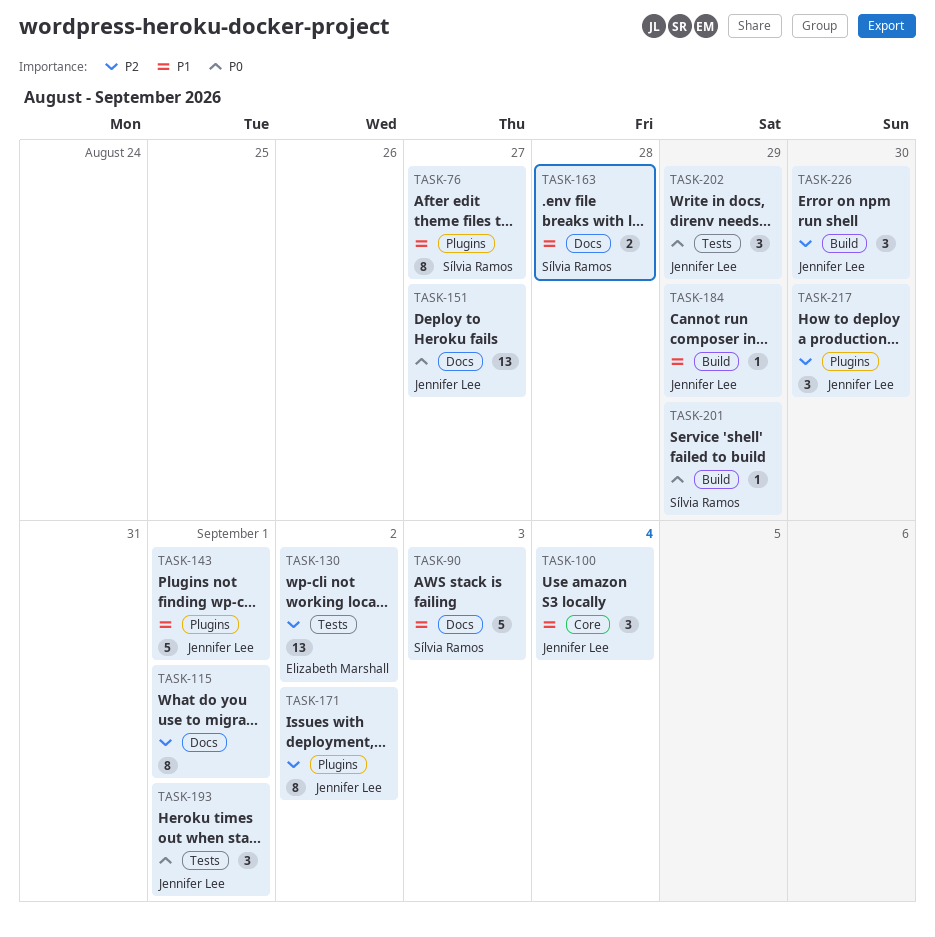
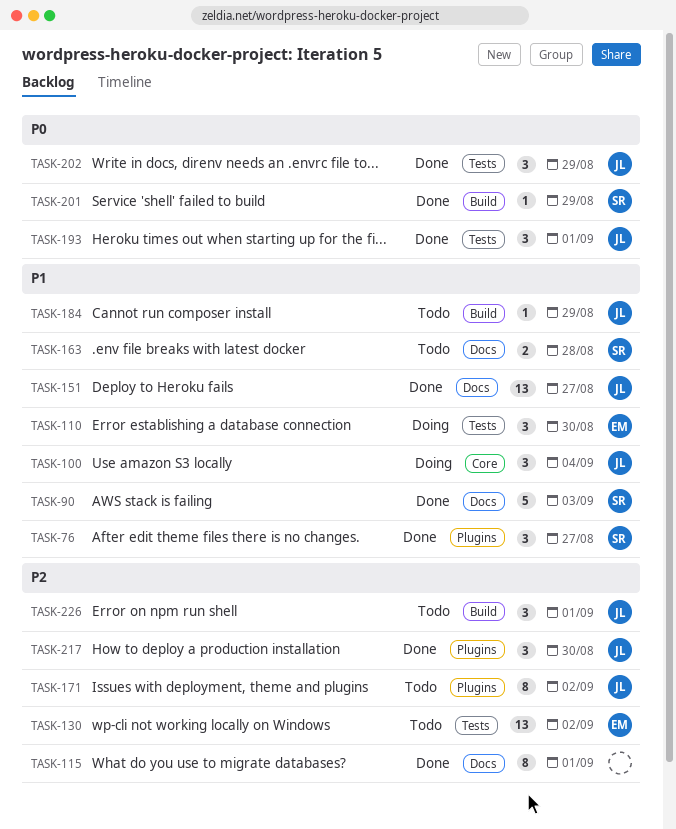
TASK-76, estimate: 8 -> 3
TASK-110: none -> present
TASK-143: present -> none
TASK-151, priority: P0 -> P1
TASK-226, due: Aug 30 -> Sep 1

